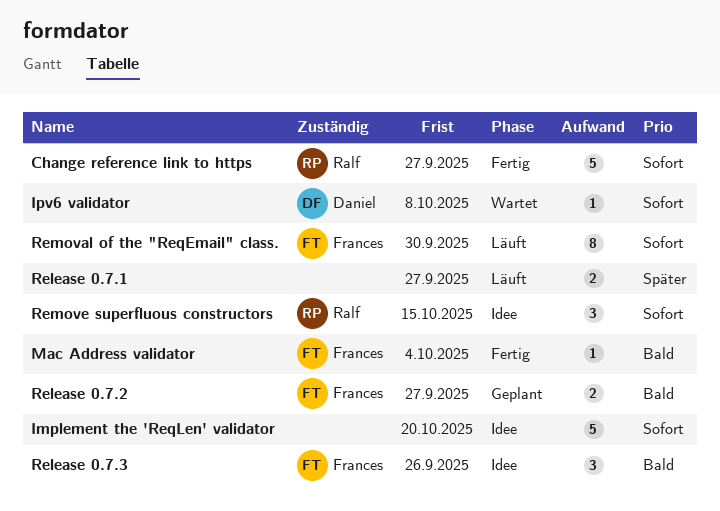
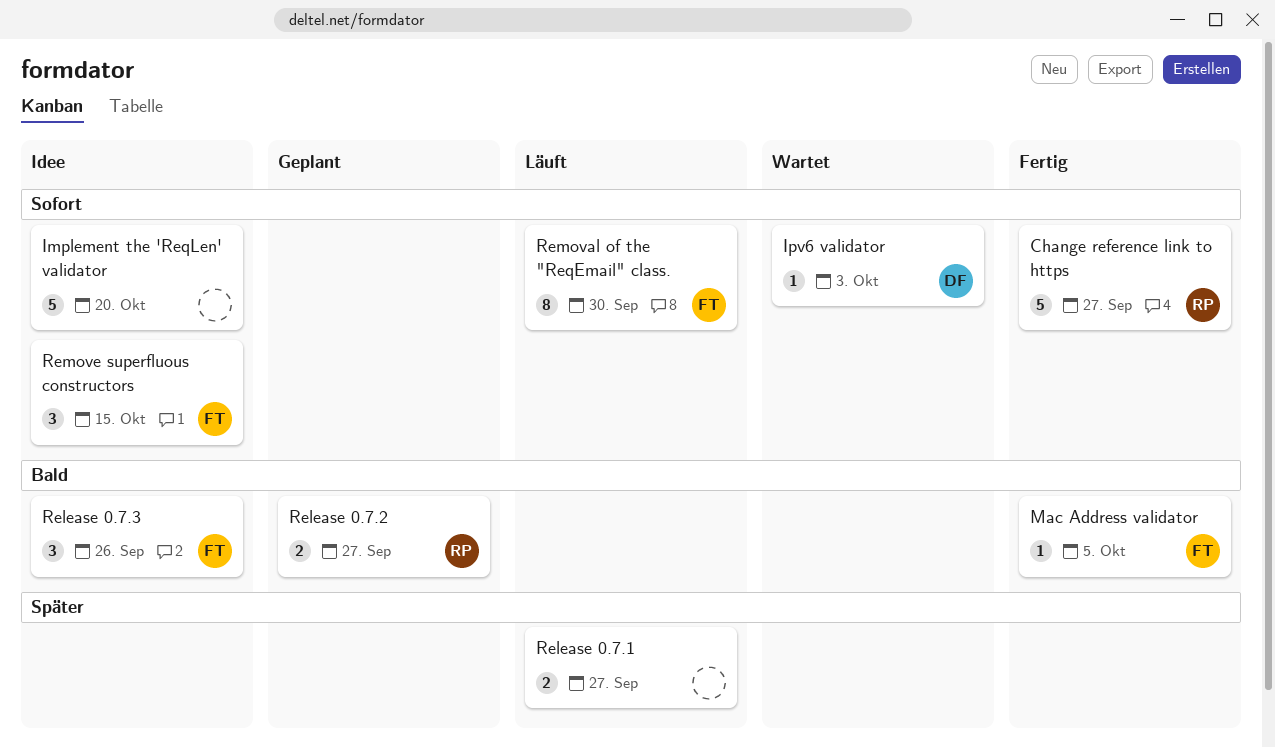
Ipv6 validator, due: Oct 8 -> Oct 3
Mac Address validator, due: Oct 4 -> Oct 5
Release 0.7.2, owner: Frances -> Ralf
Remove superfluous constructors, owner: Ralf -> Frances

